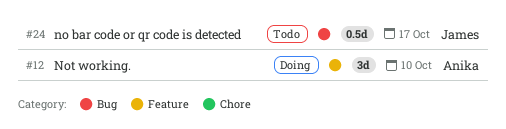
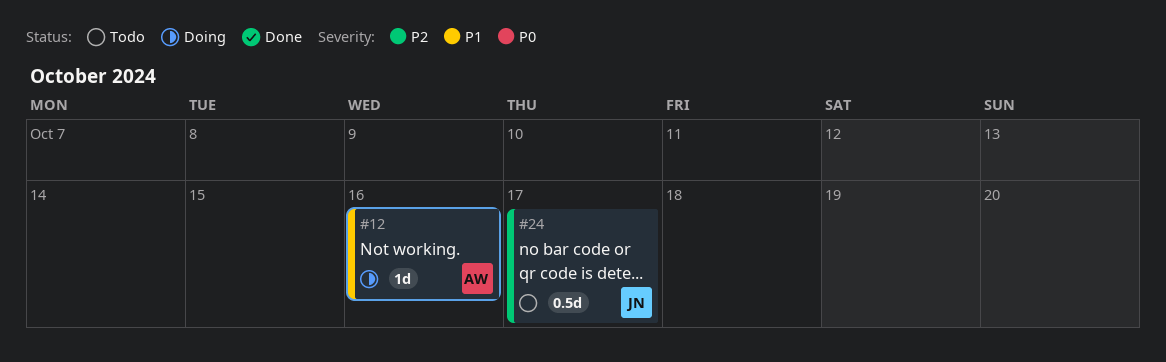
#12, estimate: 3d -> 1d
#12, due: Oct 10 -> Oct 16

